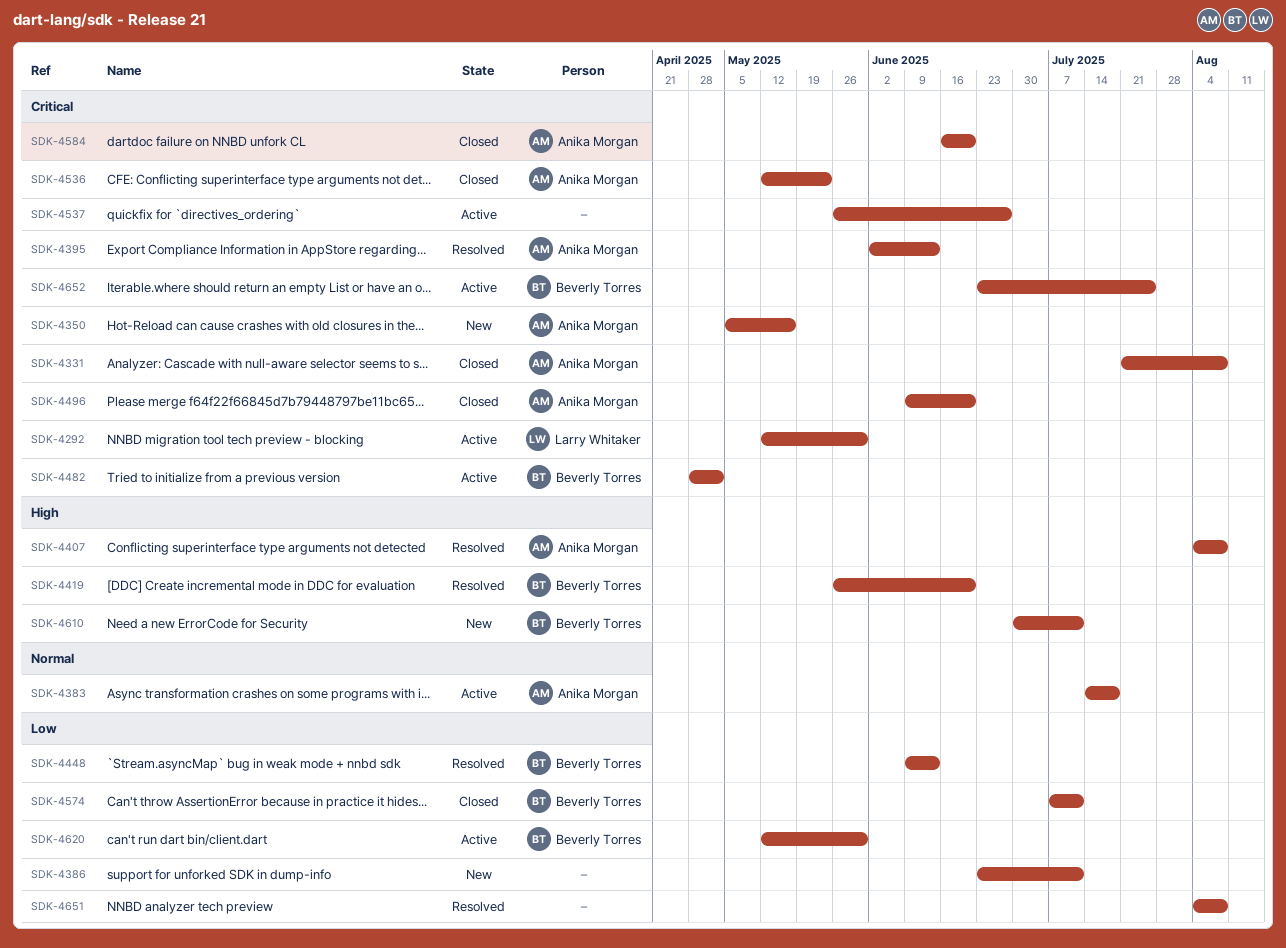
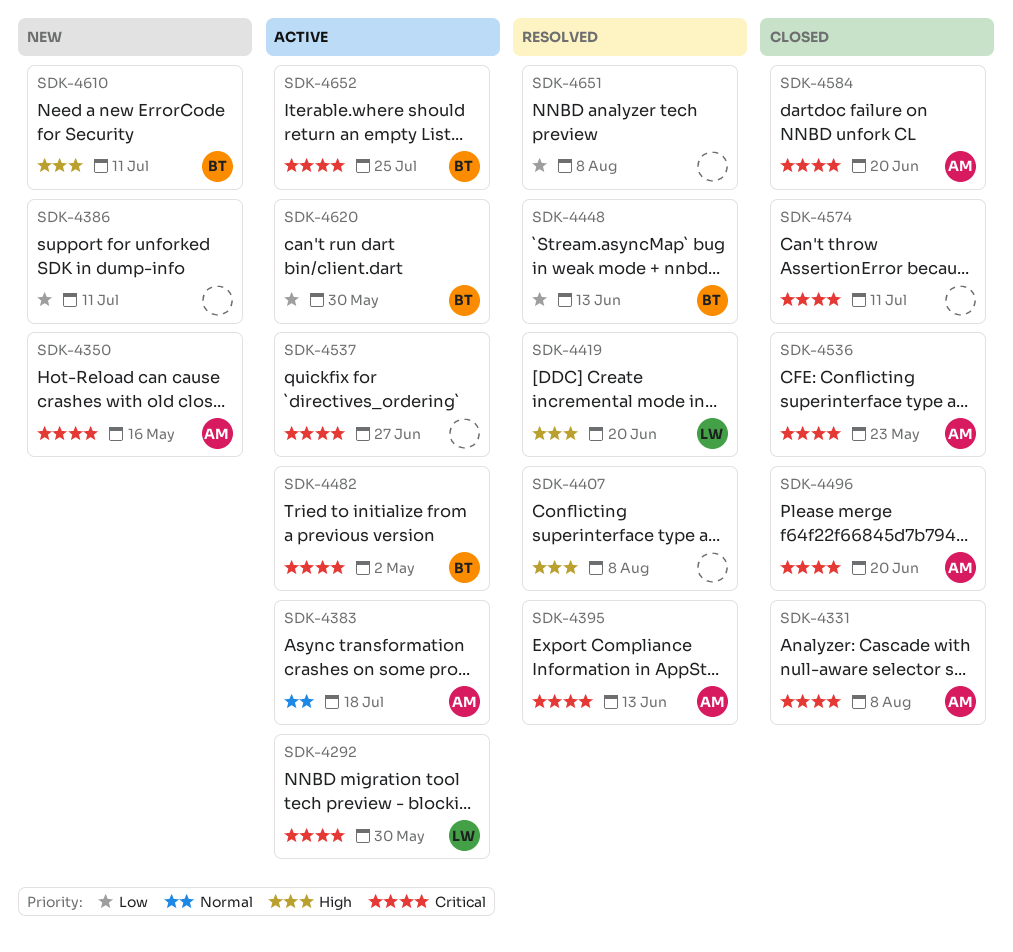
SDK-4407, owner: Anika Morgan -> none
SDK-4419, owner: Beverly Torres -> Larry Whitaker
SDK-4574, owner: Beverly Torres -> none
SDK-4574, priority: Low -> Critical

